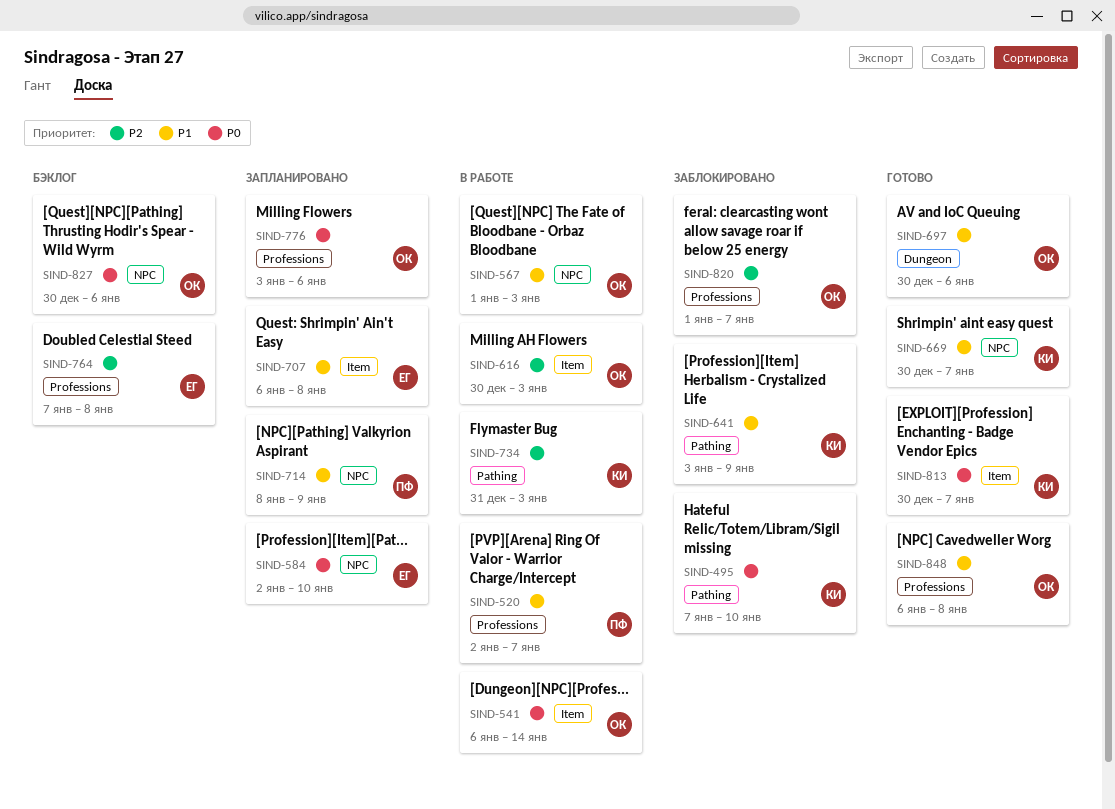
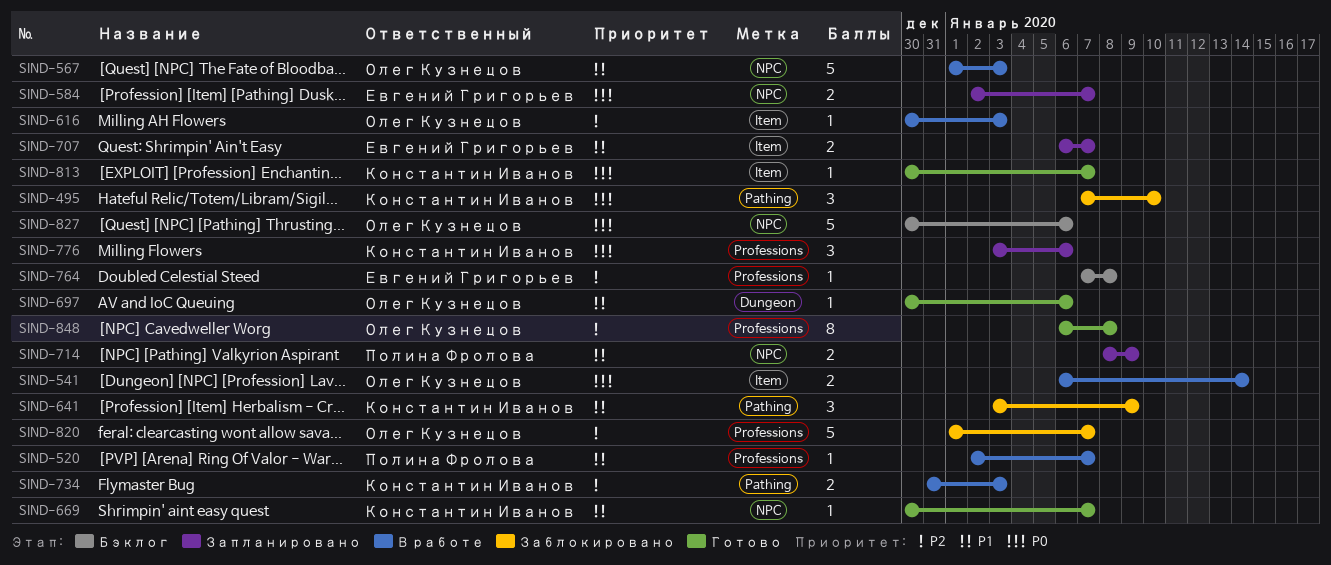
SIND-584, due: Jan 10 -> Jan 7
SIND-707, due: Jan 8 -> Jan 7
SIND-776, owner: Олег Кузнецов -> Константин Иванов
SIND-848, priority: P1 -> P2

